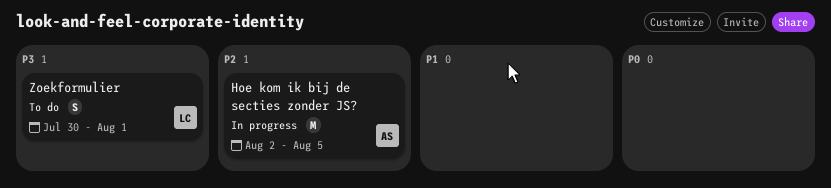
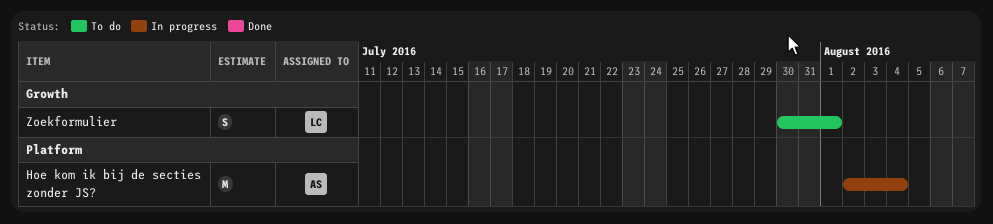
Hoe kom ik bij de secties zonder JS?, due: Aug 5 -> Aug 4

